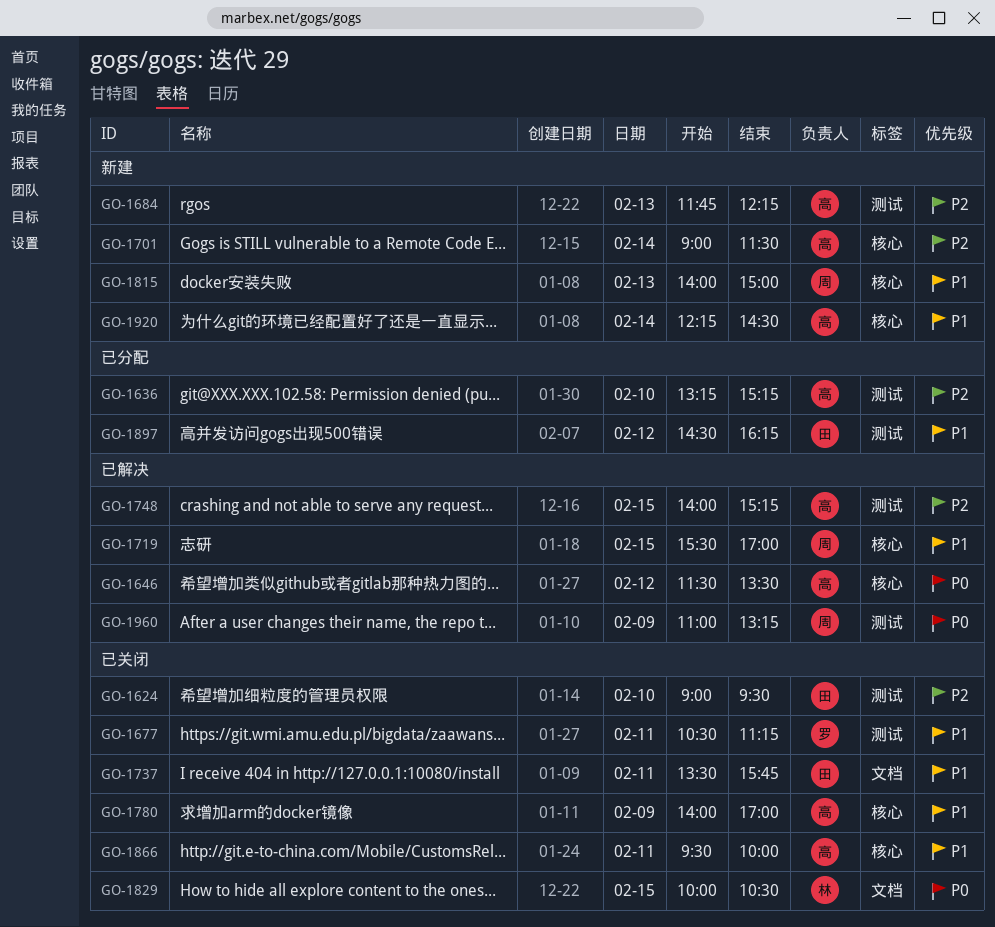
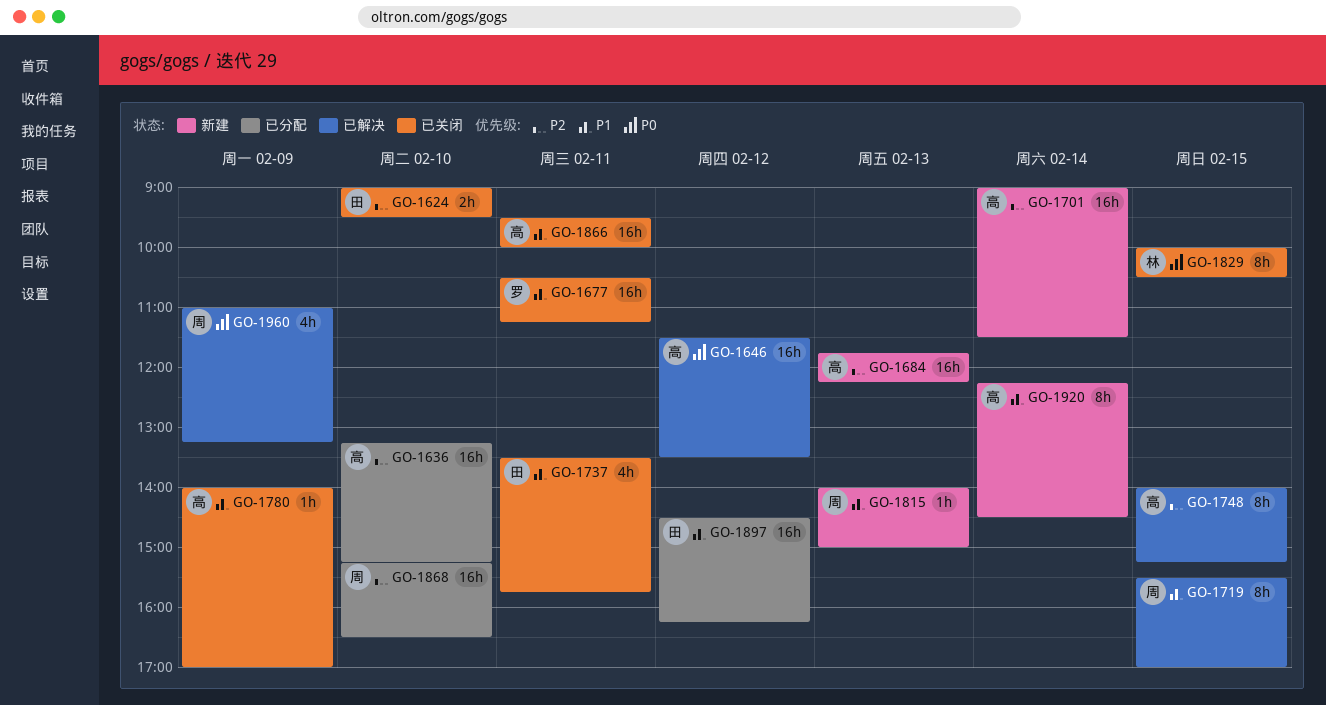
GO-1868: none -> present

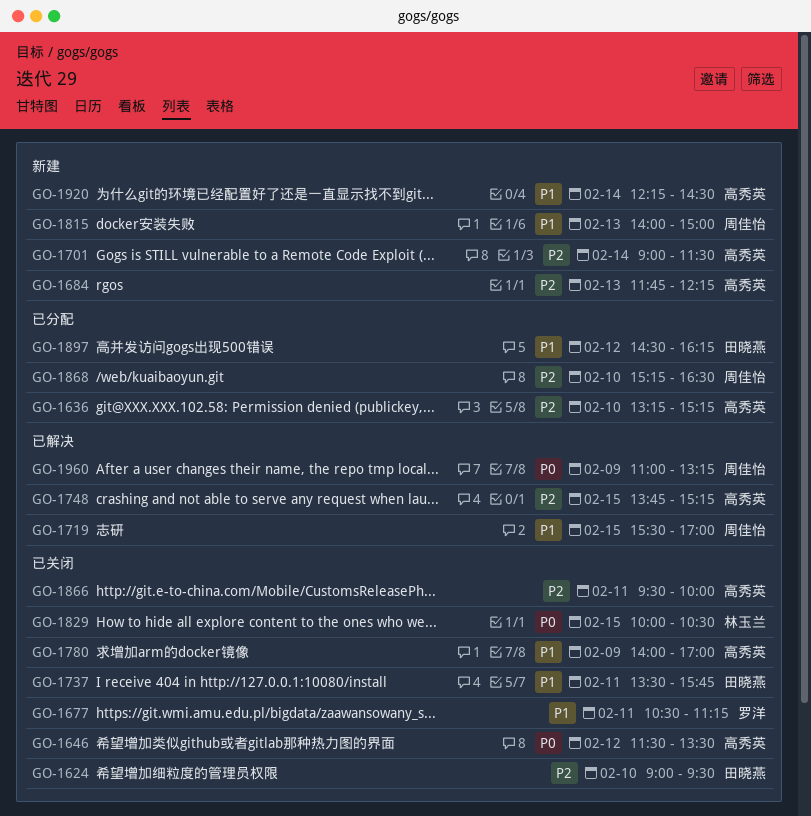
GO-1646, status: 已解决 -> 已关闭
GO-1748, begins: 14:00 -> 13:45
GO-1866, priority: P1 -> P2

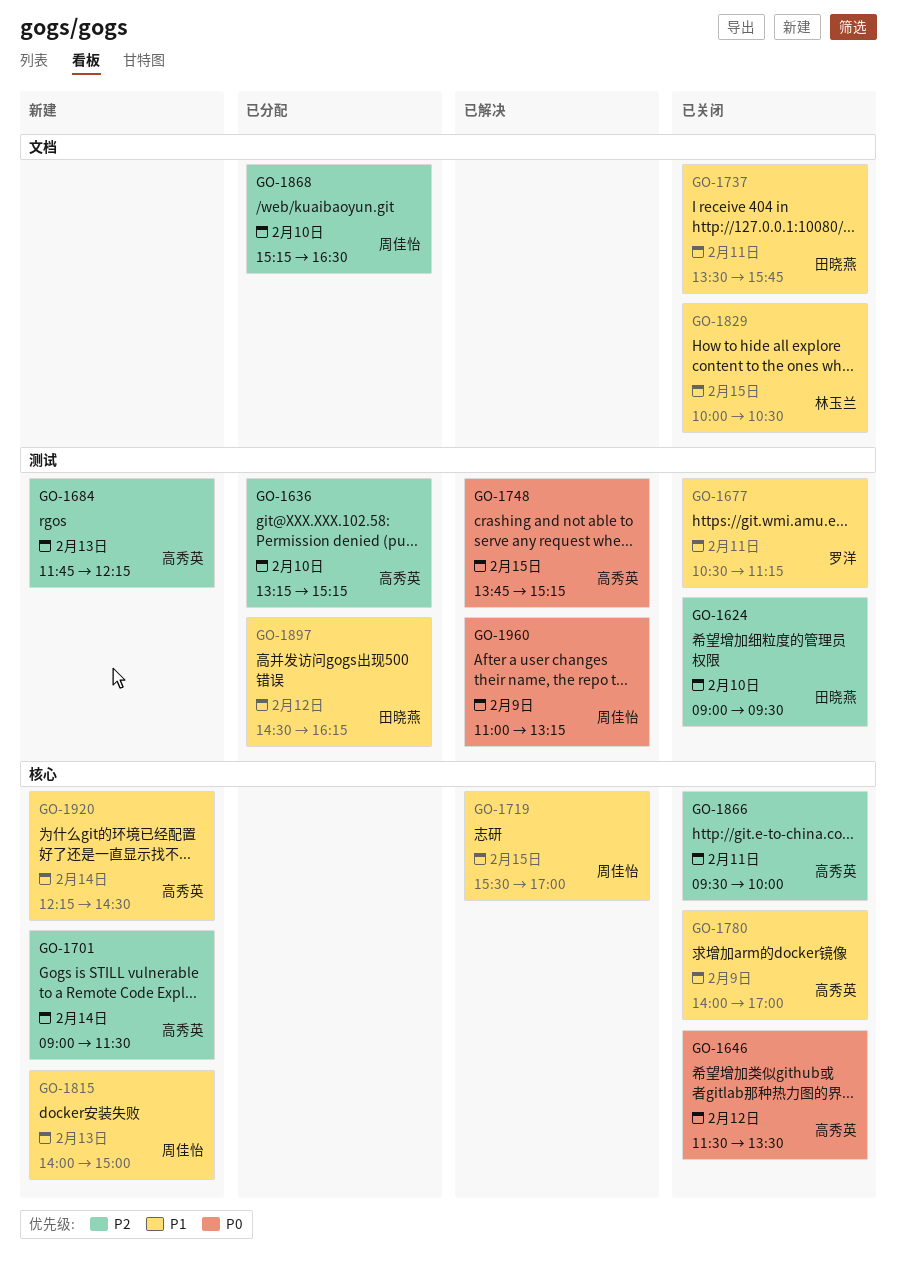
GO-1748, priority: P2 -> P0
GO-1829, priority: P0 -> P1

